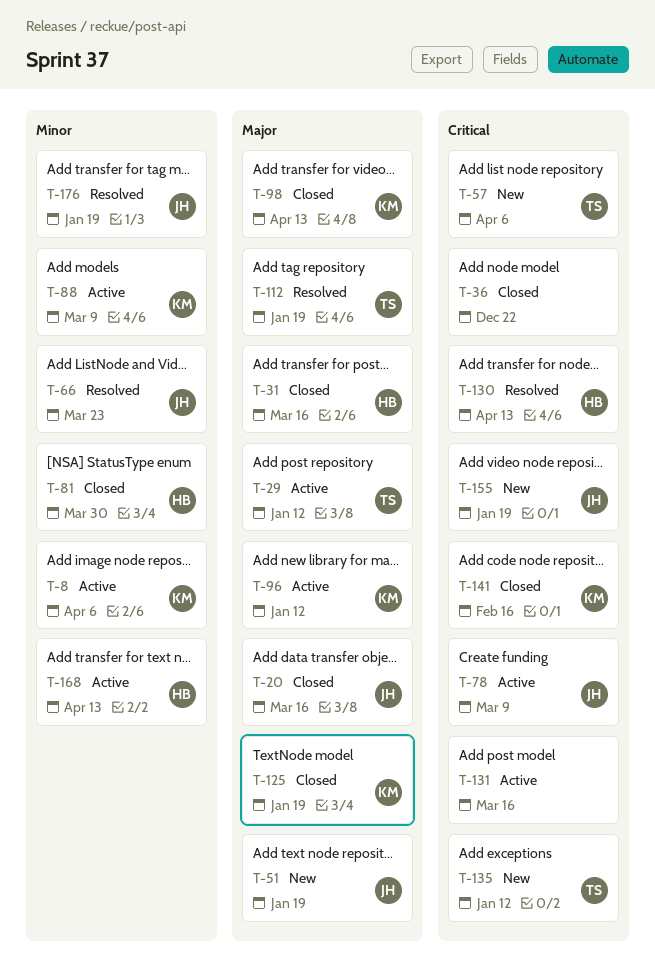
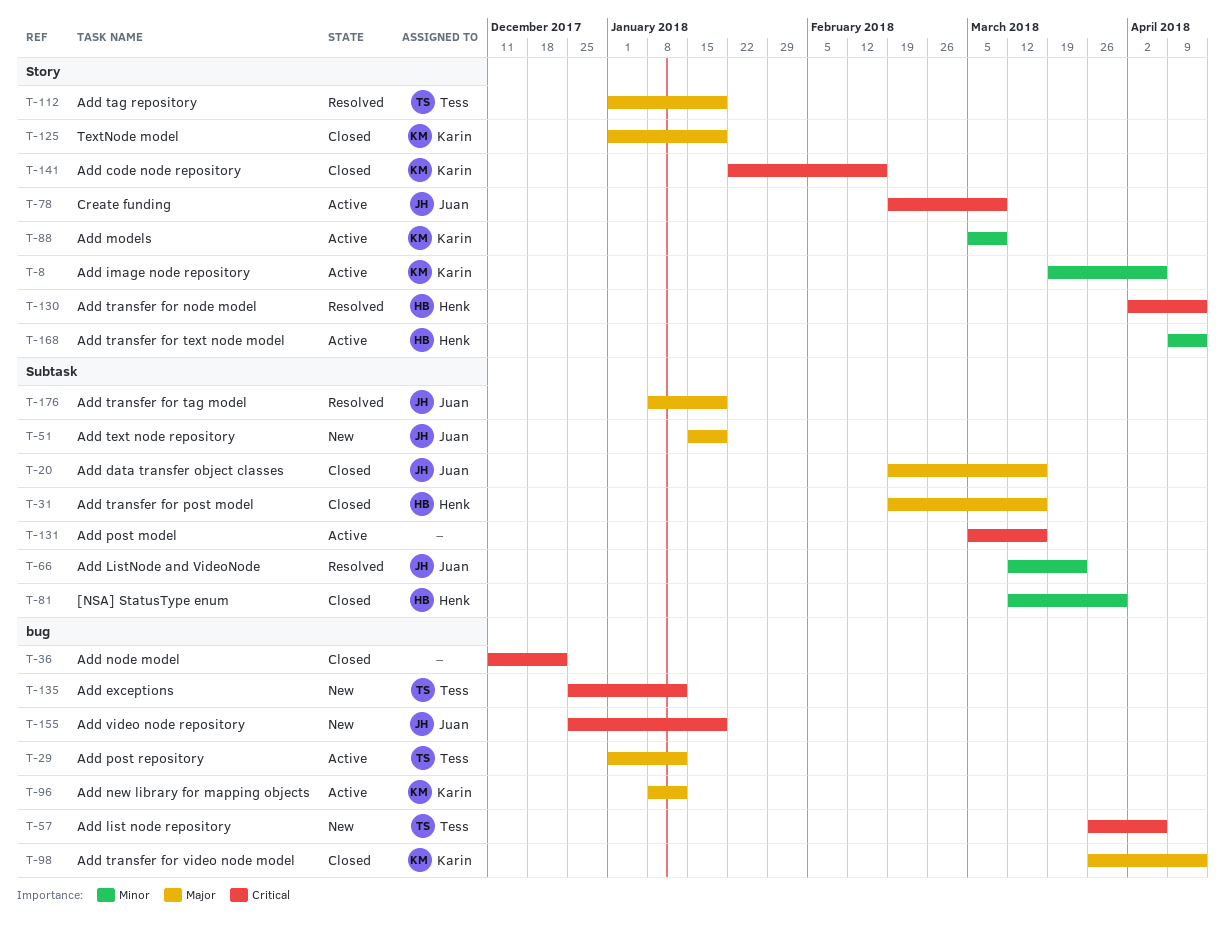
T-176, priority: Minor -> Major

